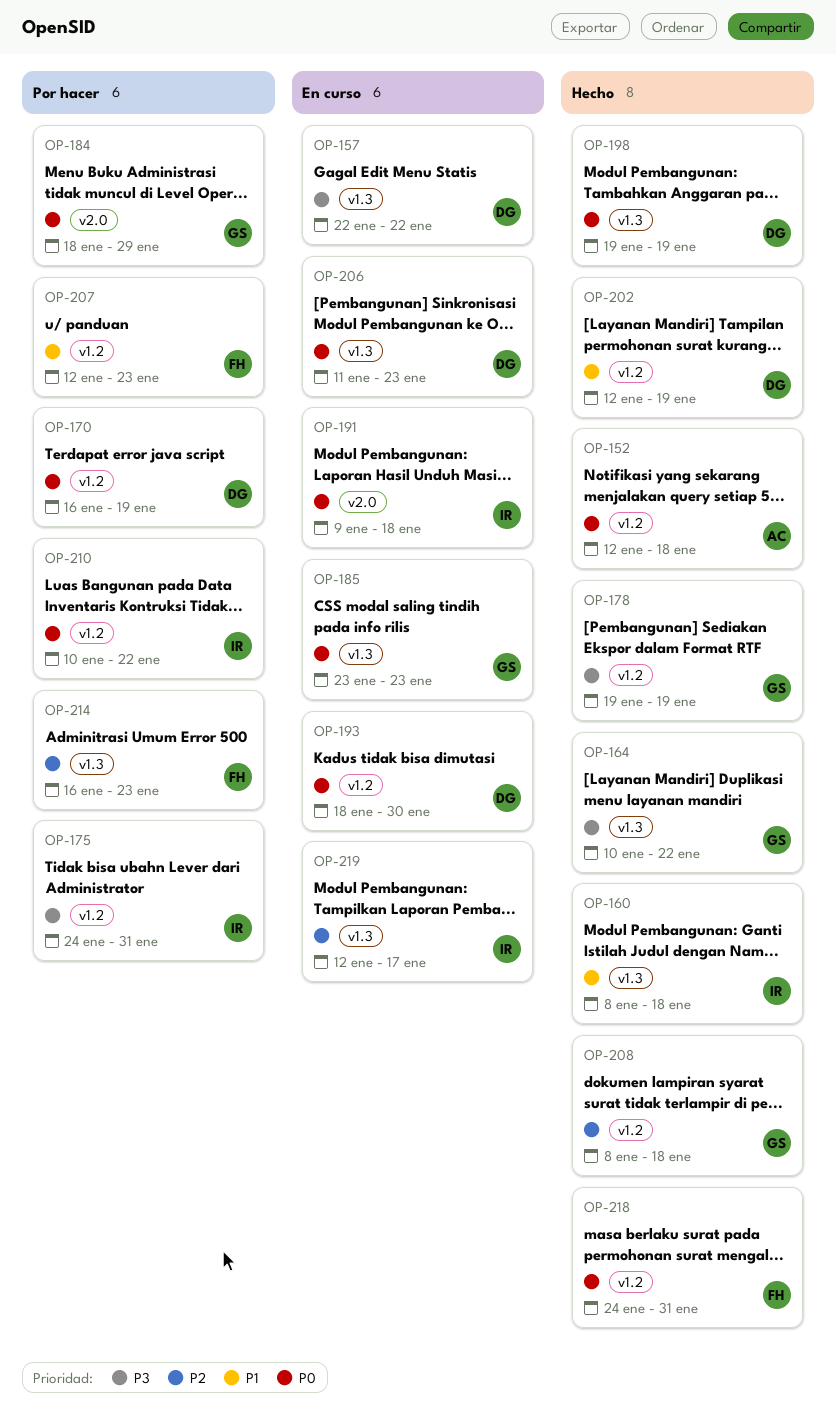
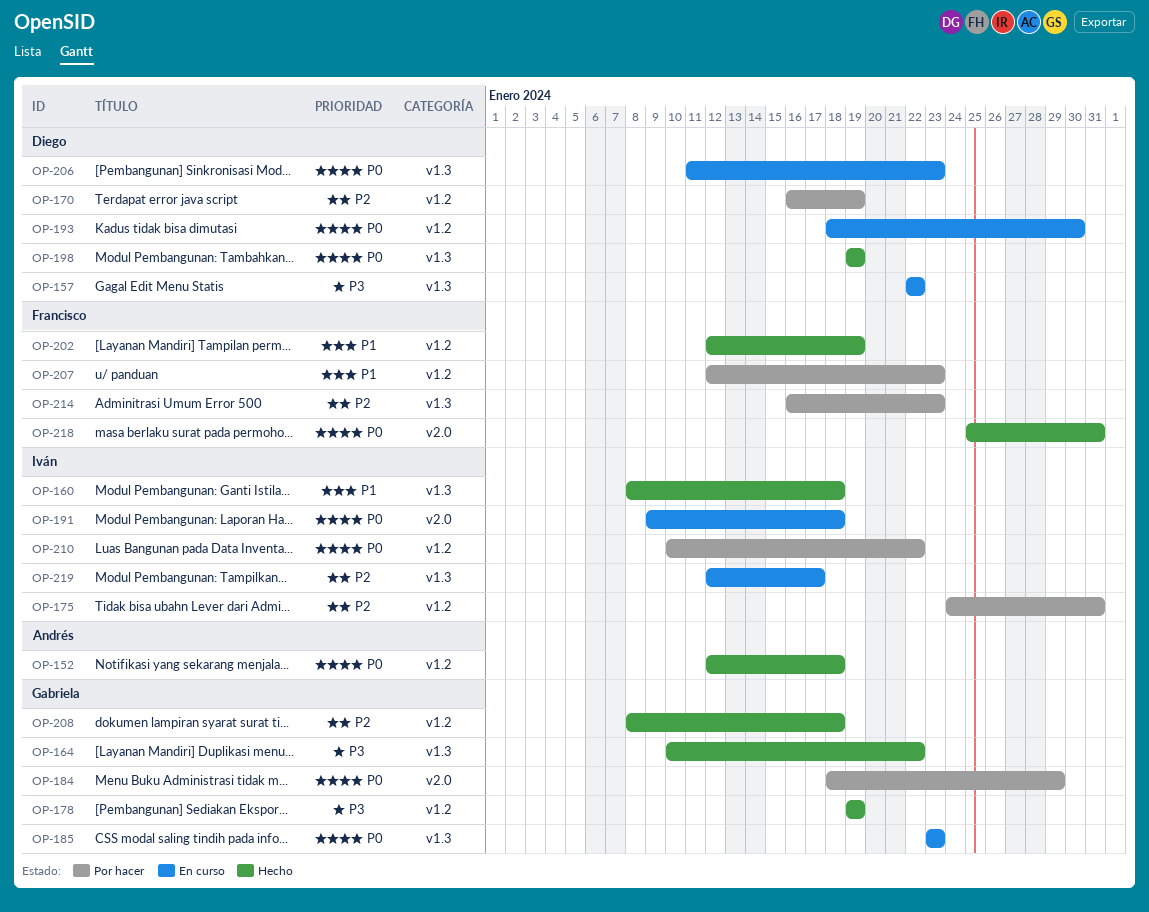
OP-170, priority: P0 -> P2
OP-175, priority: P3 -> P2
OP-202, owner: Diego -> Francisco
OP-218, label: v1.2 -> v2.0
OP-218, start: Jan 24 -> Jan 25

